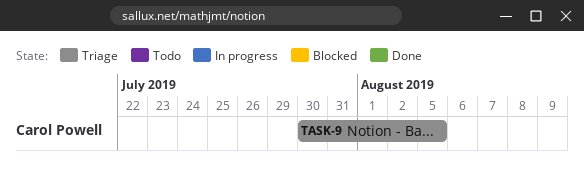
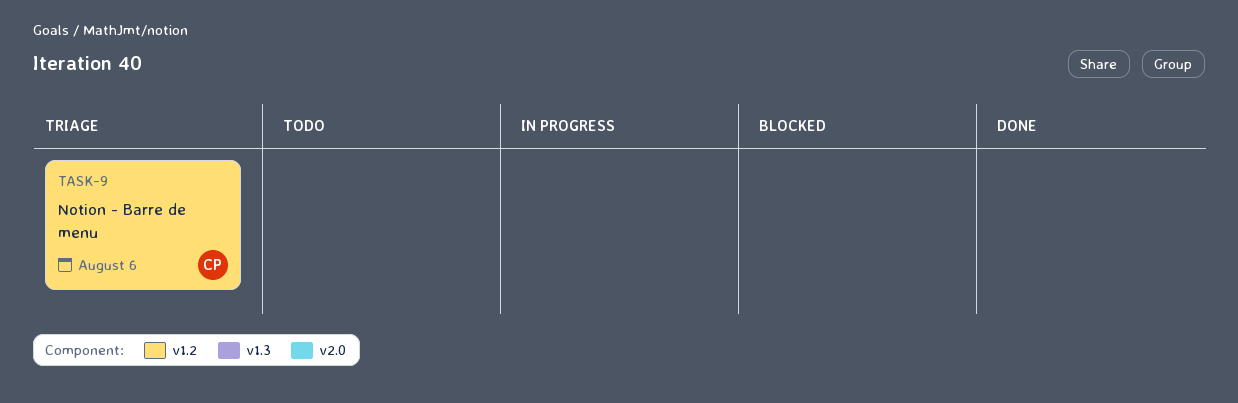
TASK-9, due: Aug 5 -> Aug 6

